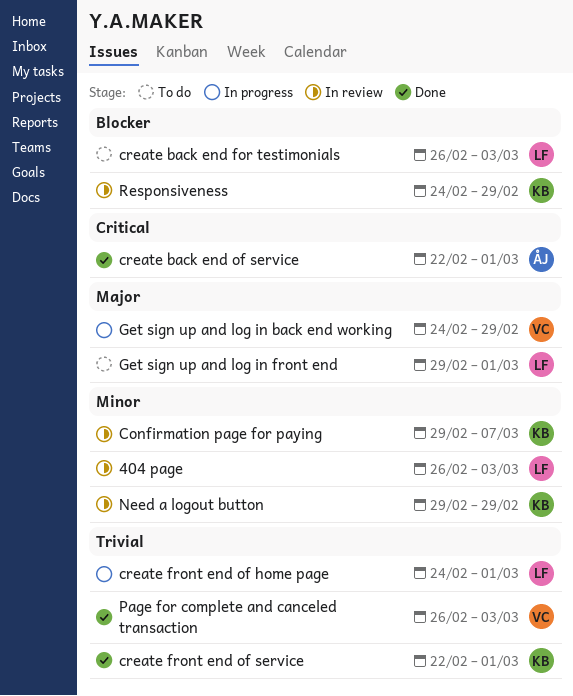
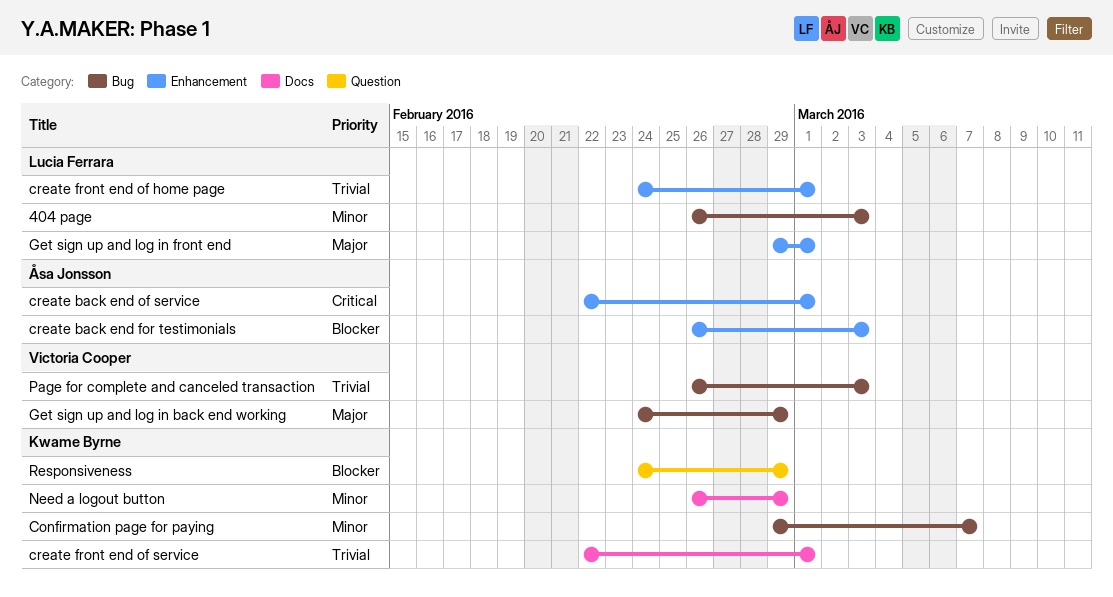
create back end for testimonials, owner: Lucia Ferrara -> Åsa Jonsson
Need a logout button, start: Feb 29 -> Feb 26

